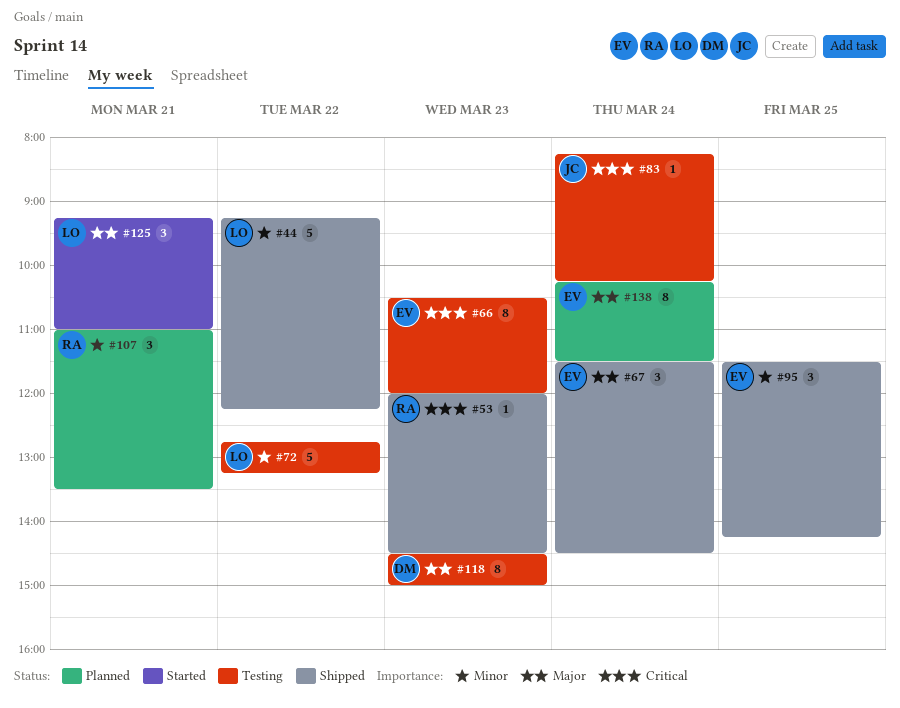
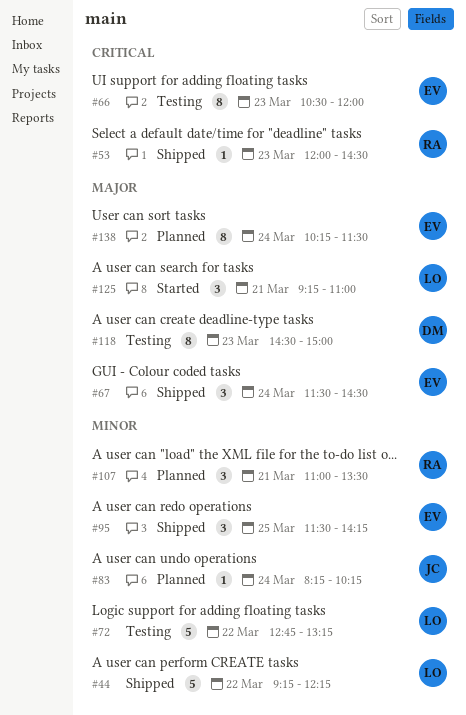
#83, status: Testing -> Planned
#83, priority: Critical -> Minor

